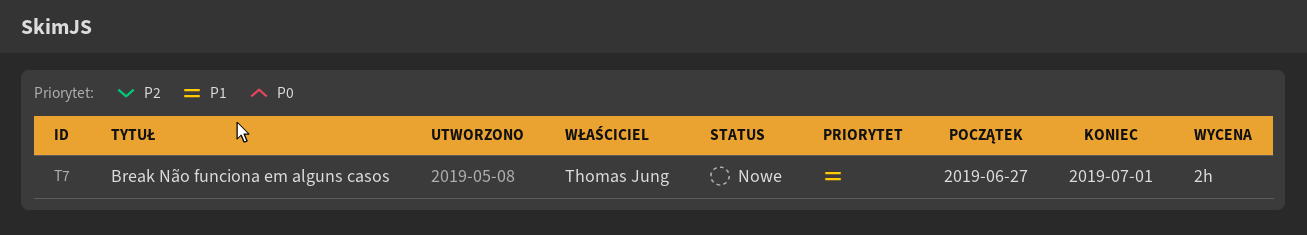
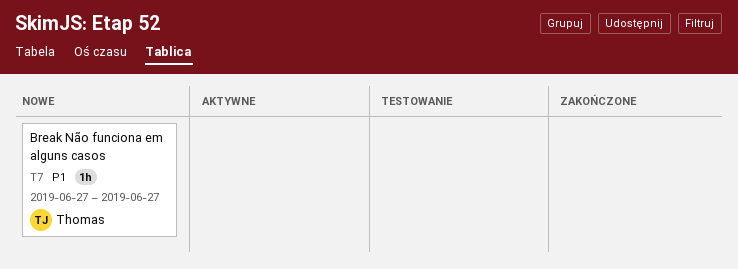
T7, estimate: 2h -> 1h
T7, due: Jul 1 -> Jun 27

